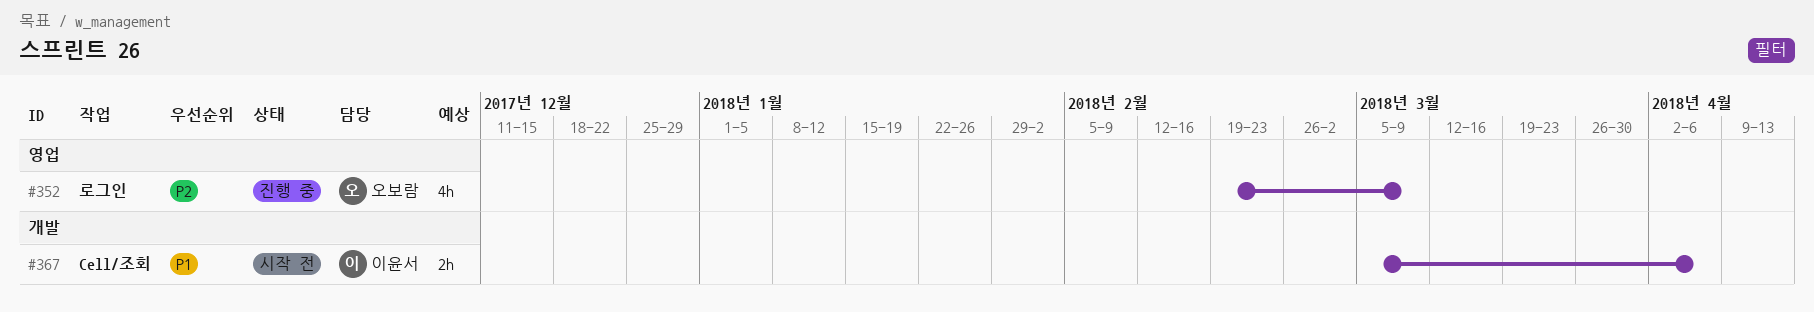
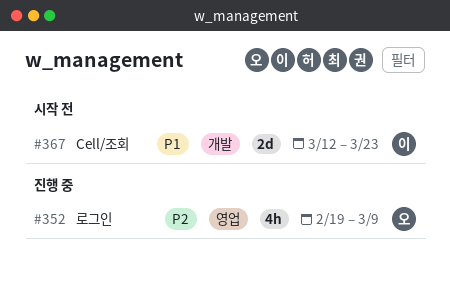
#367, estimate: 2h -> 2d
#367, start: Mar 5 -> Mar 12
#367, due: Apr 6 -> Mar 23

